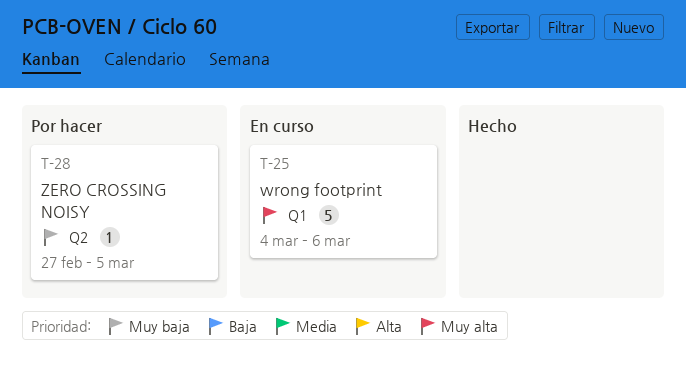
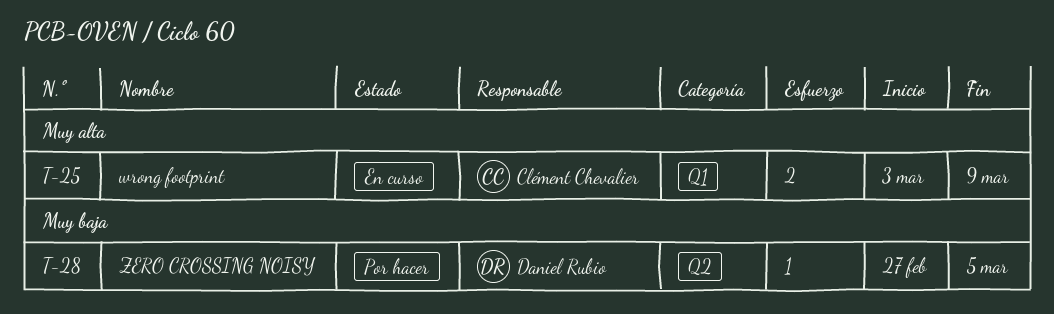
T-25, estimate: 5 -> 2
T-25, start: Mar 4 -> Mar 3
T-25, due: Mar 6 -> Mar 9

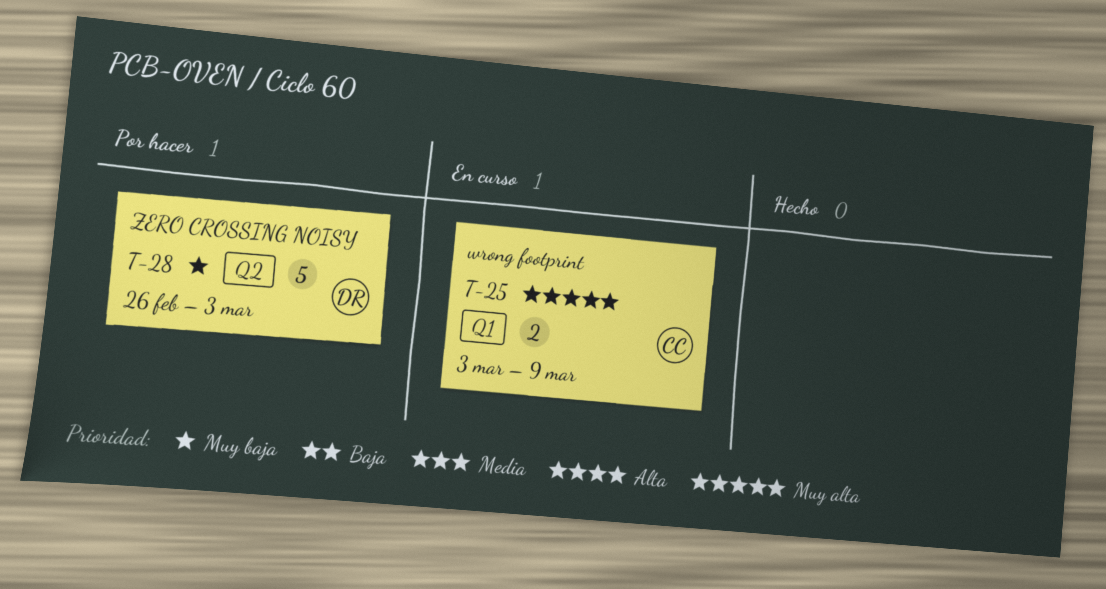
T-28, estimate: 1 -> 5
T-28, start: Feb 27 -> Feb 26
T-28, due: Mar 5 -> Mar 3

